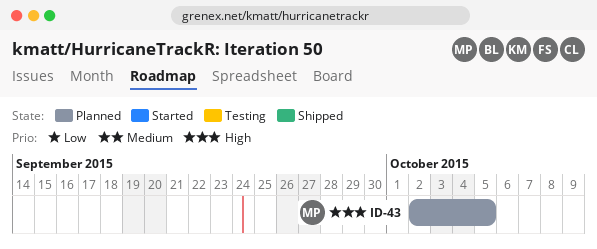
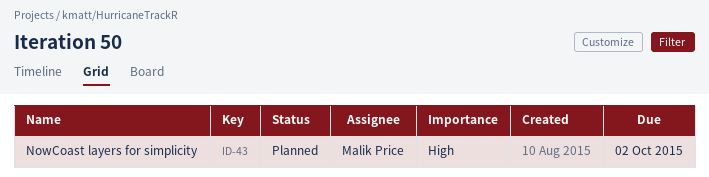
ID-43, due: Oct 5 -> Oct 2

